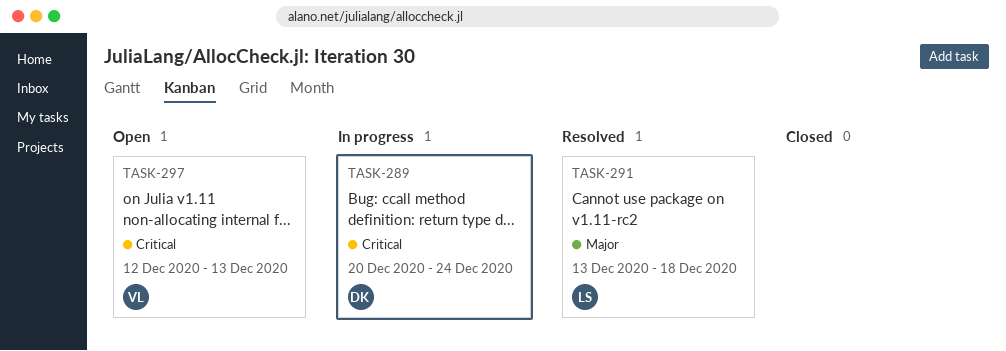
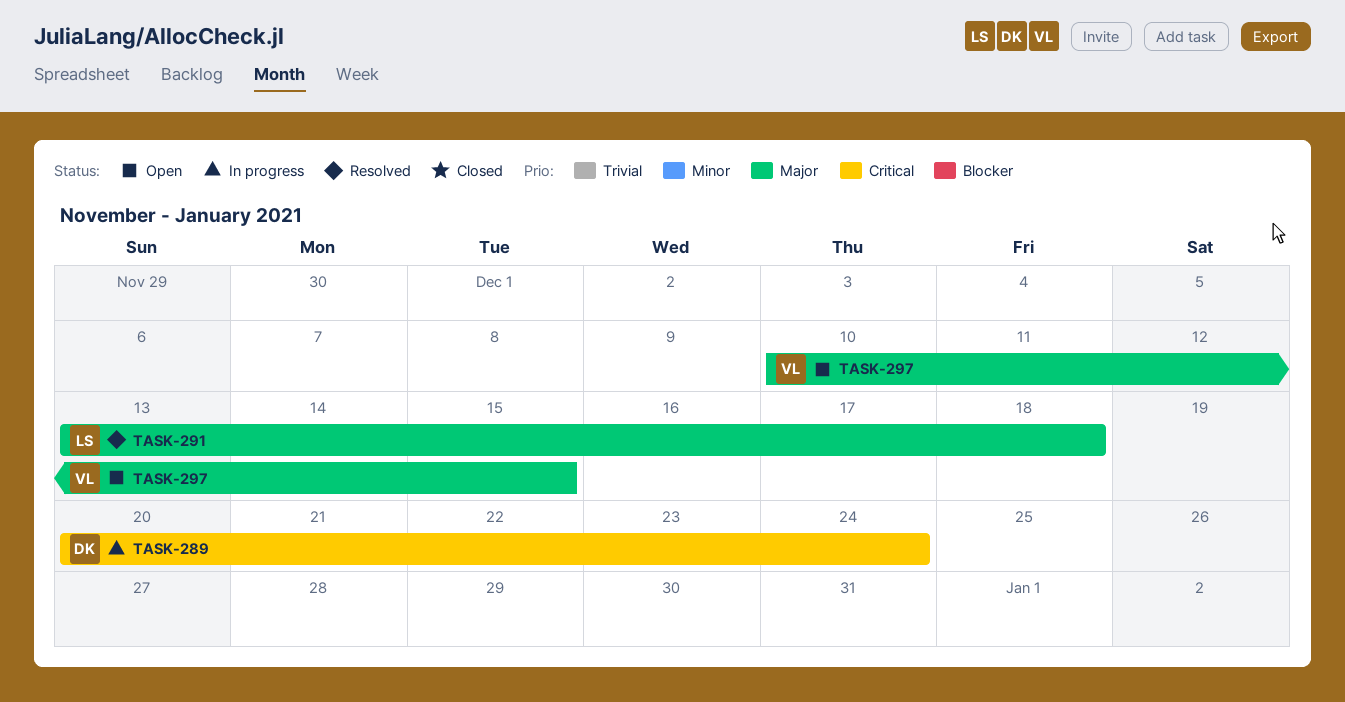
TASK-297, priority: Critical -> Major
TASK-297, start: Dec 12 -> Dec 10
TASK-297, due: Dec 13 -> Dec 15

